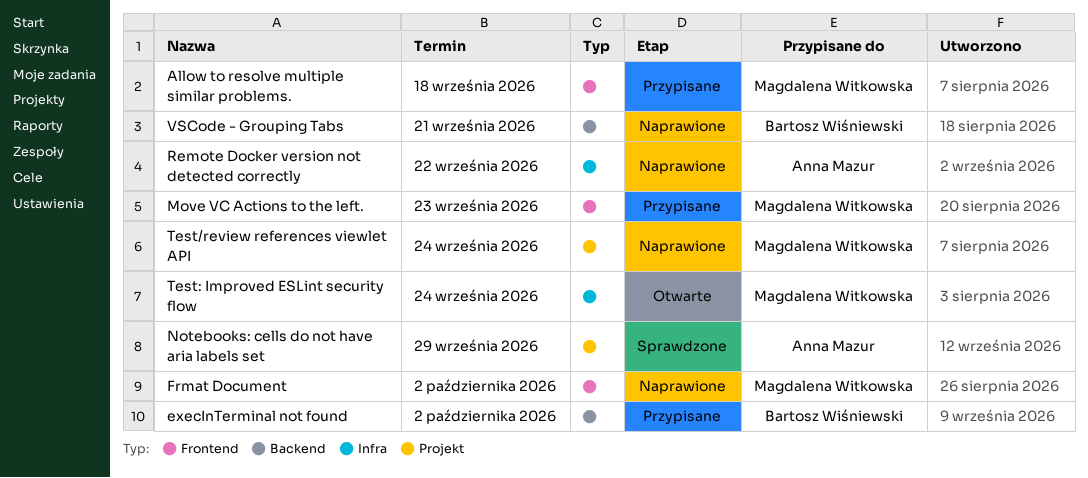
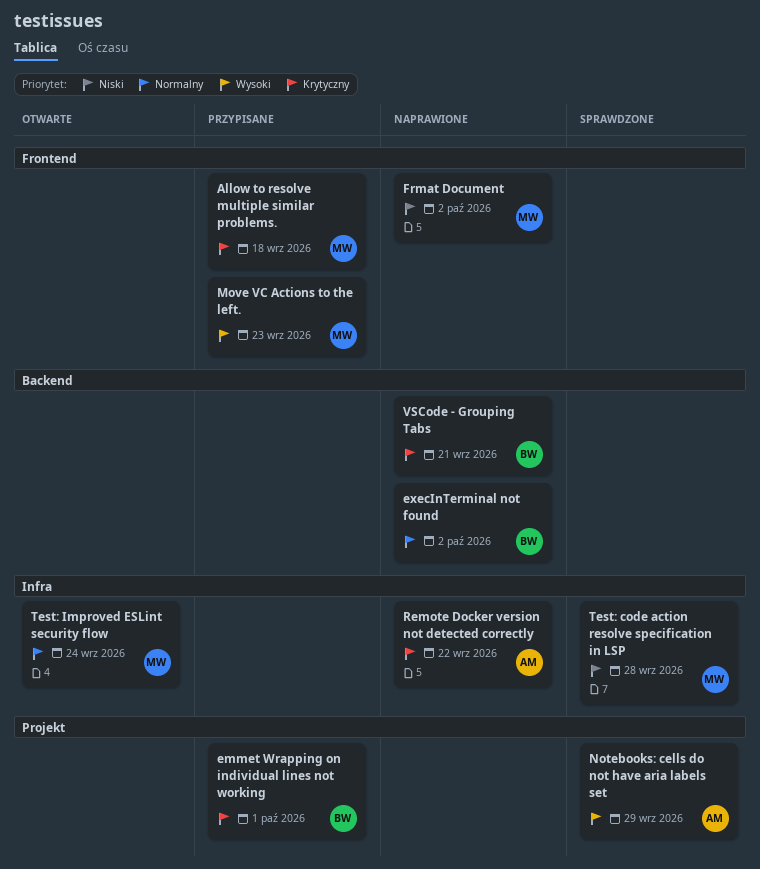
emmet Wrapping on individual lines not working: none -> present
execInTerminal not found, status: Przypisane -> Naprawione
Test/review references viewlet API: present -> none
Test: code action resolve specification in LSP: none -> present

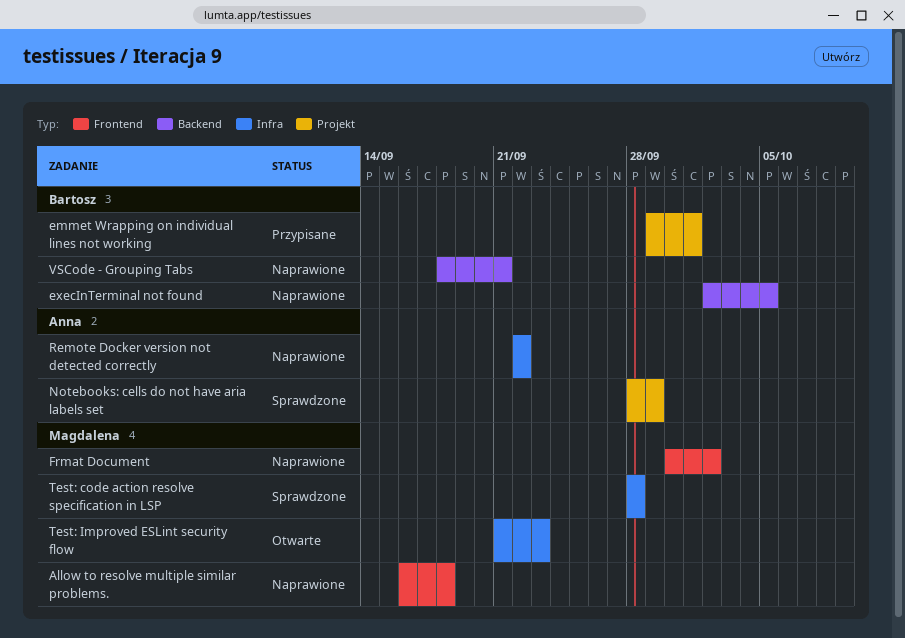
Allow to resolve multiple similar problems., status: Przypisane -> Naprawione
execInTerminal not found, due: Oct 2 -> Oct 5
Move VC Actions to the left.: present -> none
Test: Improved ESLint security flow, due: Sep 24 -> Sep 23

